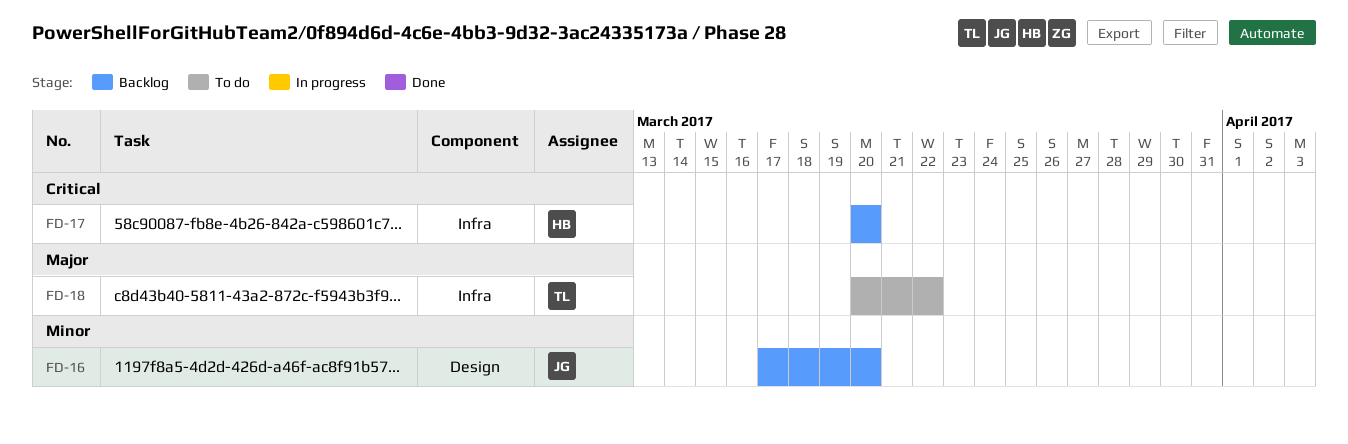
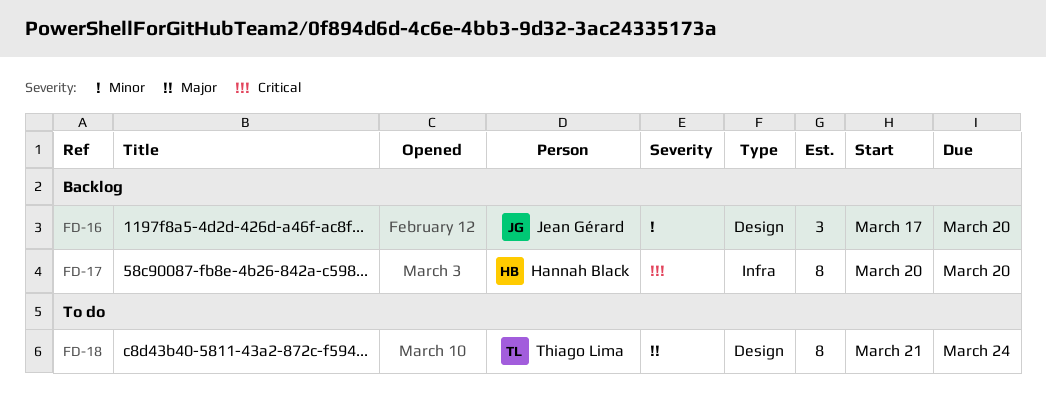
FD-18, label: Infra -> Design
FD-18, start: Mar 20 -> Mar 21
FD-18, due: Mar 22 -> Mar 24

